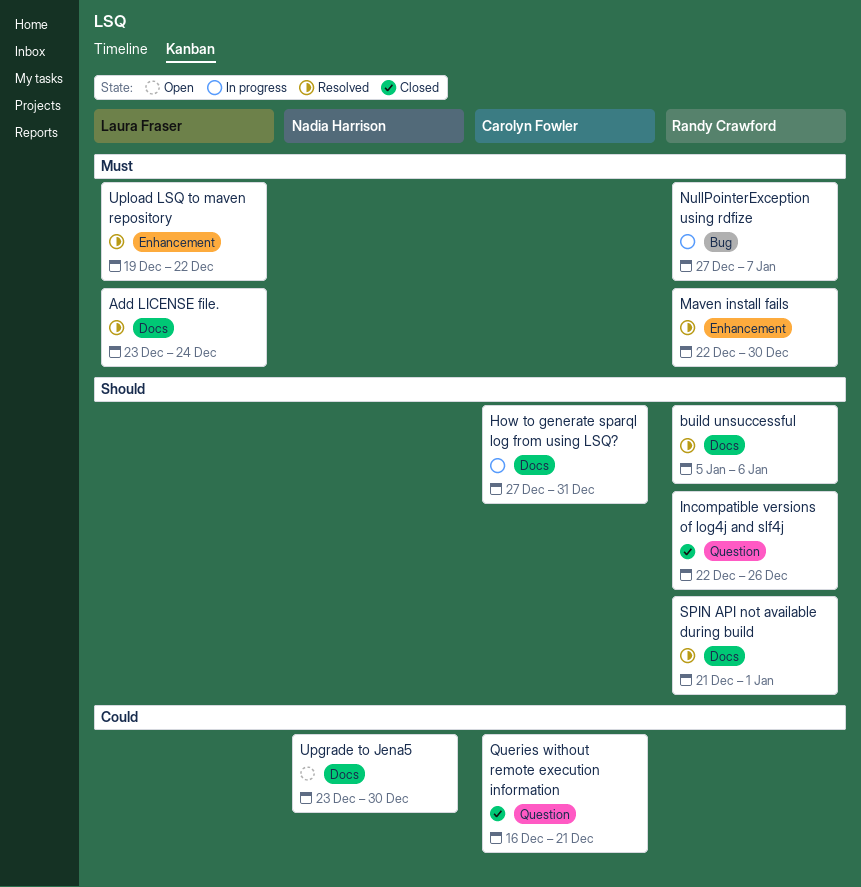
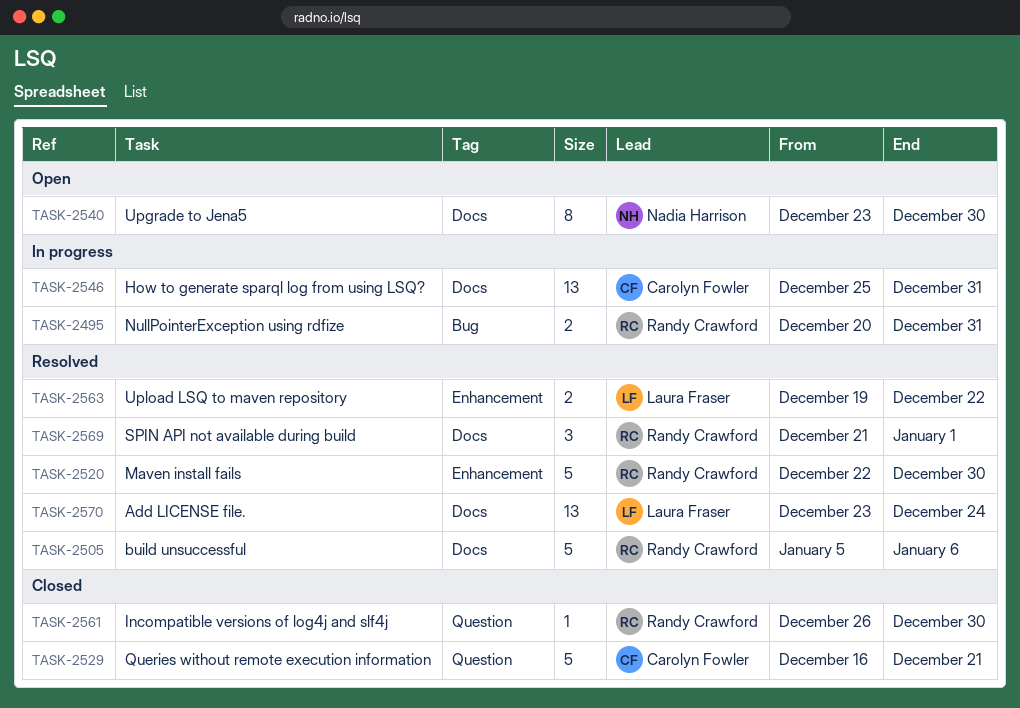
How to generate sparql log from using LSQ?, start: Dec 27 -> Dec 25
Incompatible versions of log4j and slf4j, start: Dec 22 -> Dec 26
Incompatible versions of log4j and slf4j, due: Dec 26 -> Dec 30
NullPointerException using rdfize, start: Dec 27 -> Dec 20
NullPointerException using rdfize, due: Jan 7 -> Dec 31

